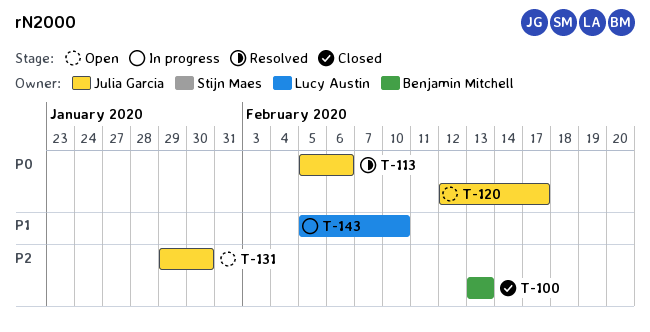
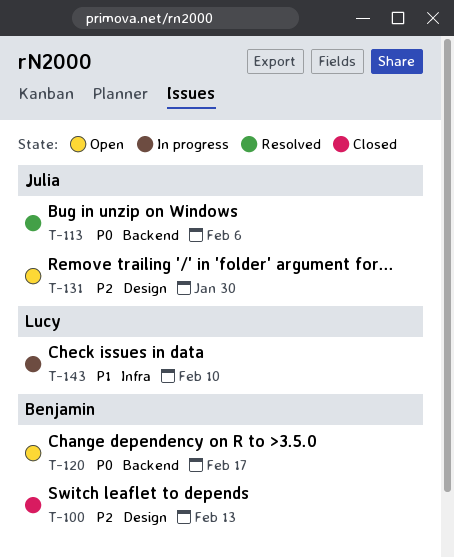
T-120, owner: Julia Garcia -> Benjamin Mitchell

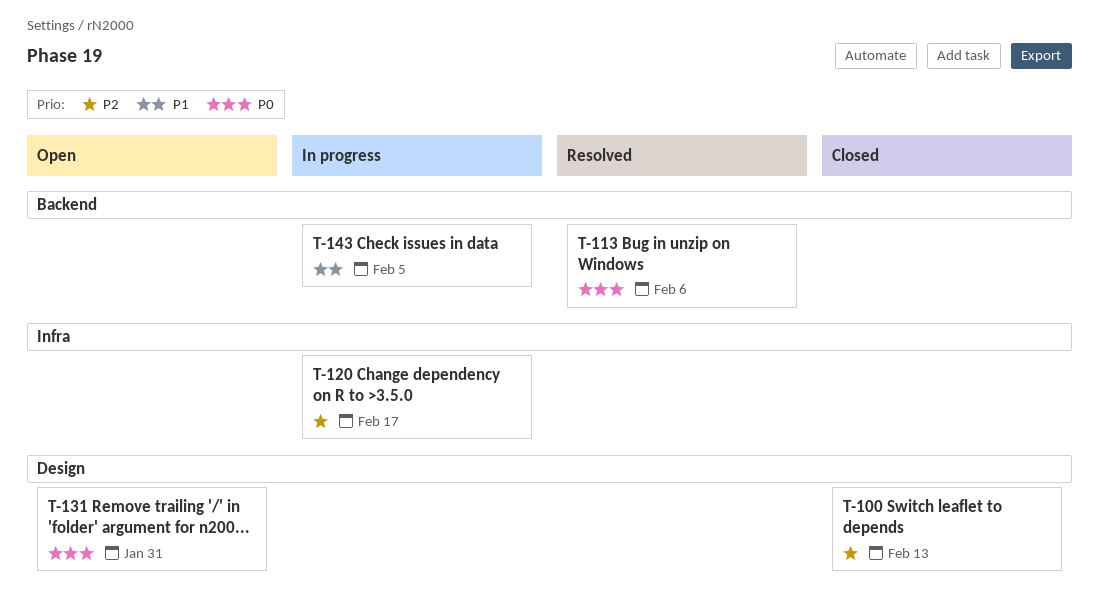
T-120, status: Open -> In progress
T-120, priority: P0 -> P2
T-120, label: Backend -> Infra
T-131, priority: P2 -> P0
T-131, due: Jan 30 -> Jan 31
T-143, label: Infra -> Backend
T-143, due: Feb 10 -> Feb 5

